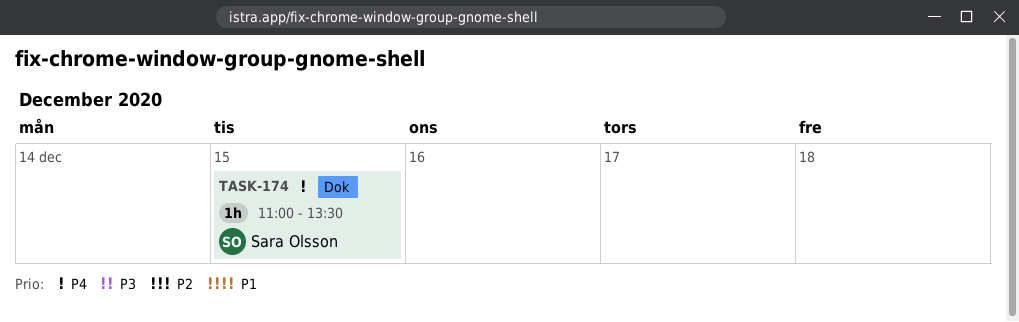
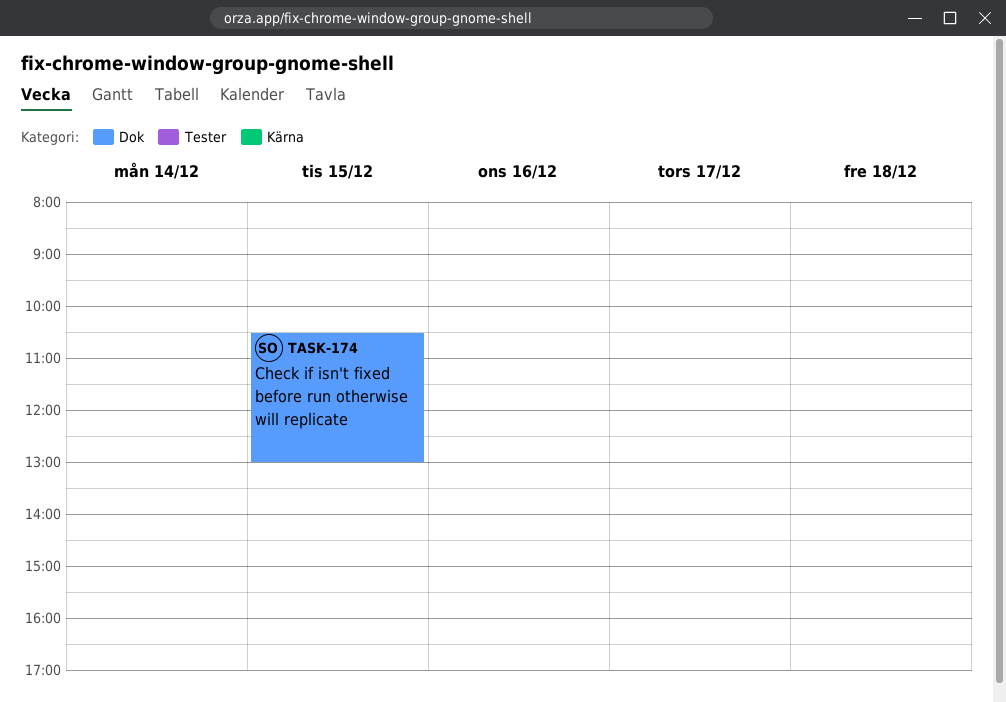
TASK-174, begins: 11:00 -> 10:30
TASK-174, ends: 13:30 -> 13:00

